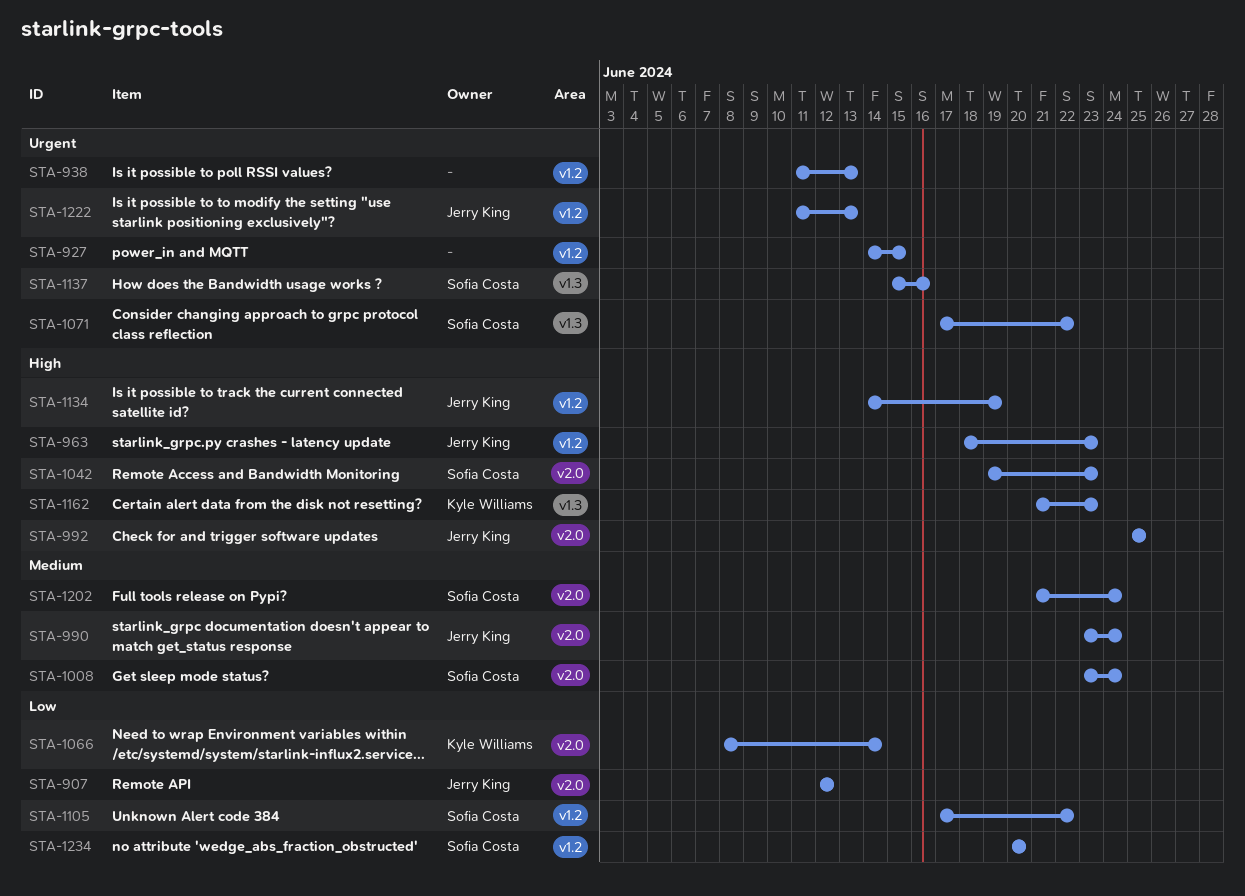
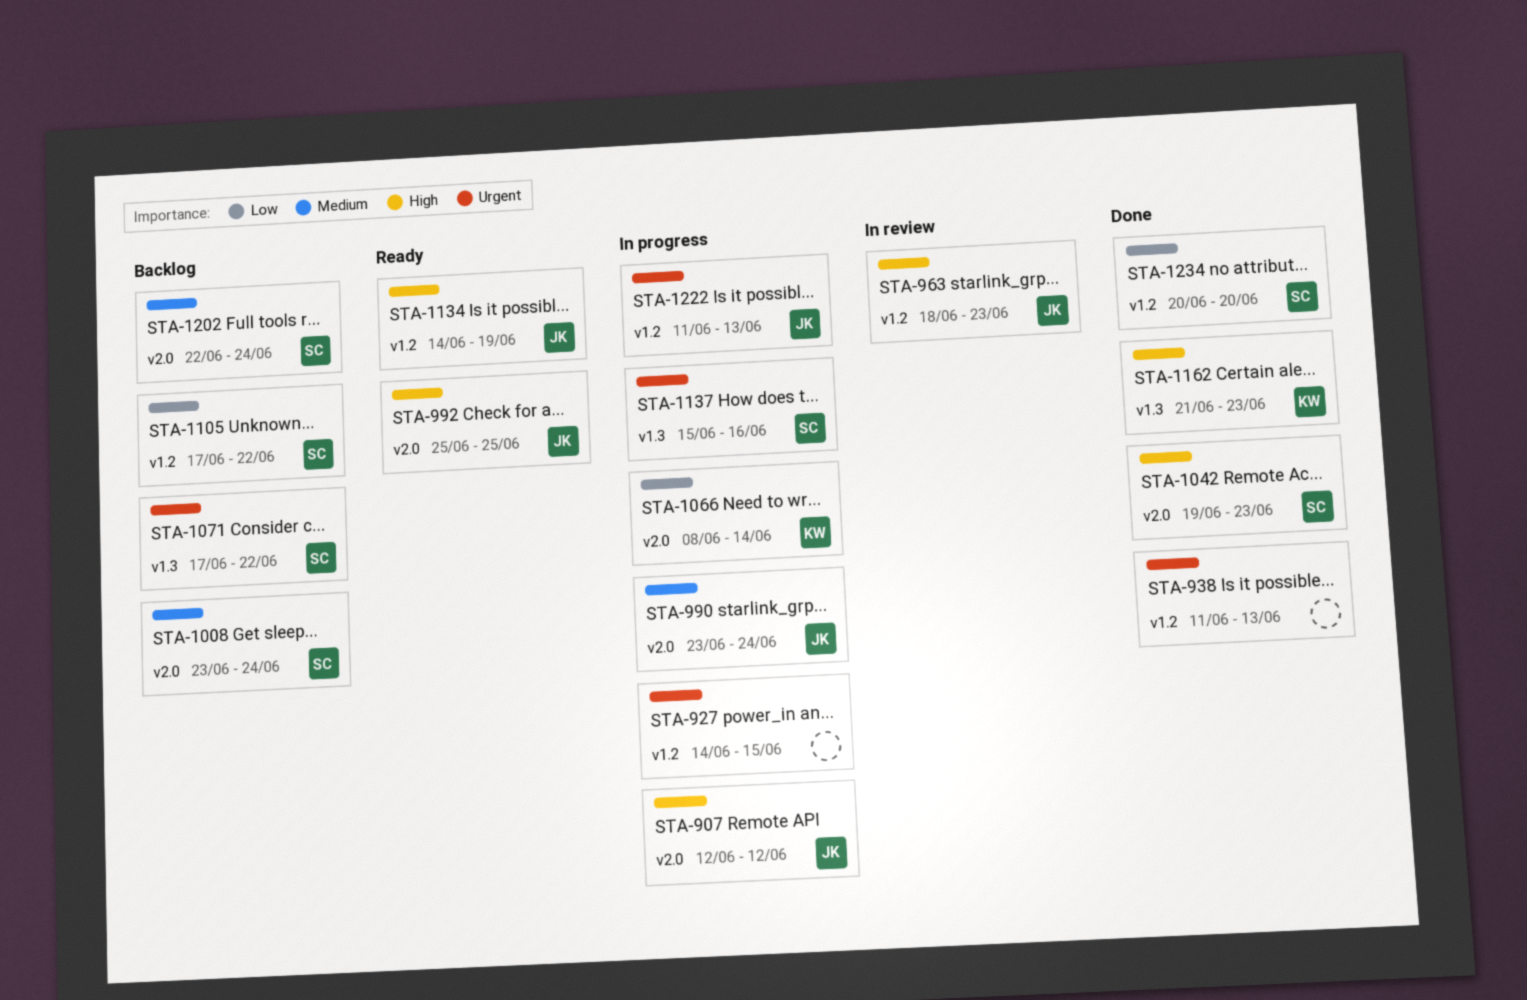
STA-907, priority: Low -> High
STA-1202, start: Jun 21 -> Jun 22

